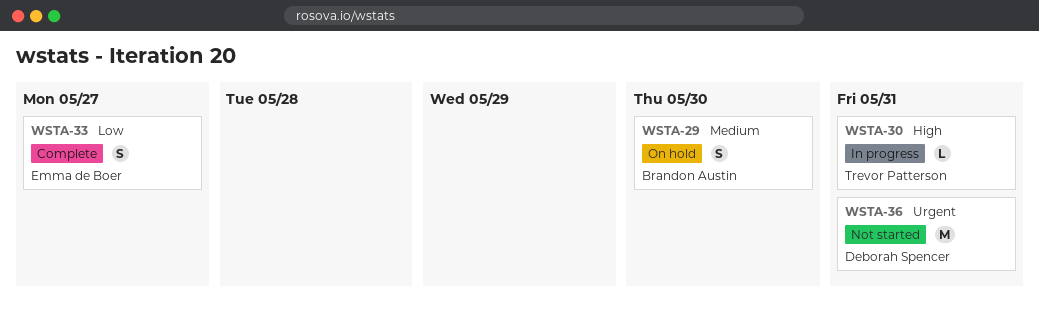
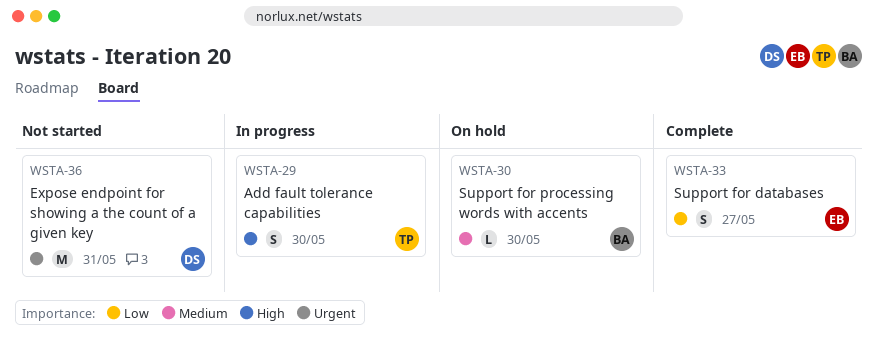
WSTA-29, status: On hold -> In progress
WSTA-29, owner: Brandon Austin -> Trevor Patterson
WSTA-29, priority: Medium -> High
WSTA-30, status: In progress -> On hold
WSTA-30, owner: Trevor Patterson -> Brandon Austin
WSTA-30, priority: High -> Medium
WSTA-30, due: May 31 -> May 30

